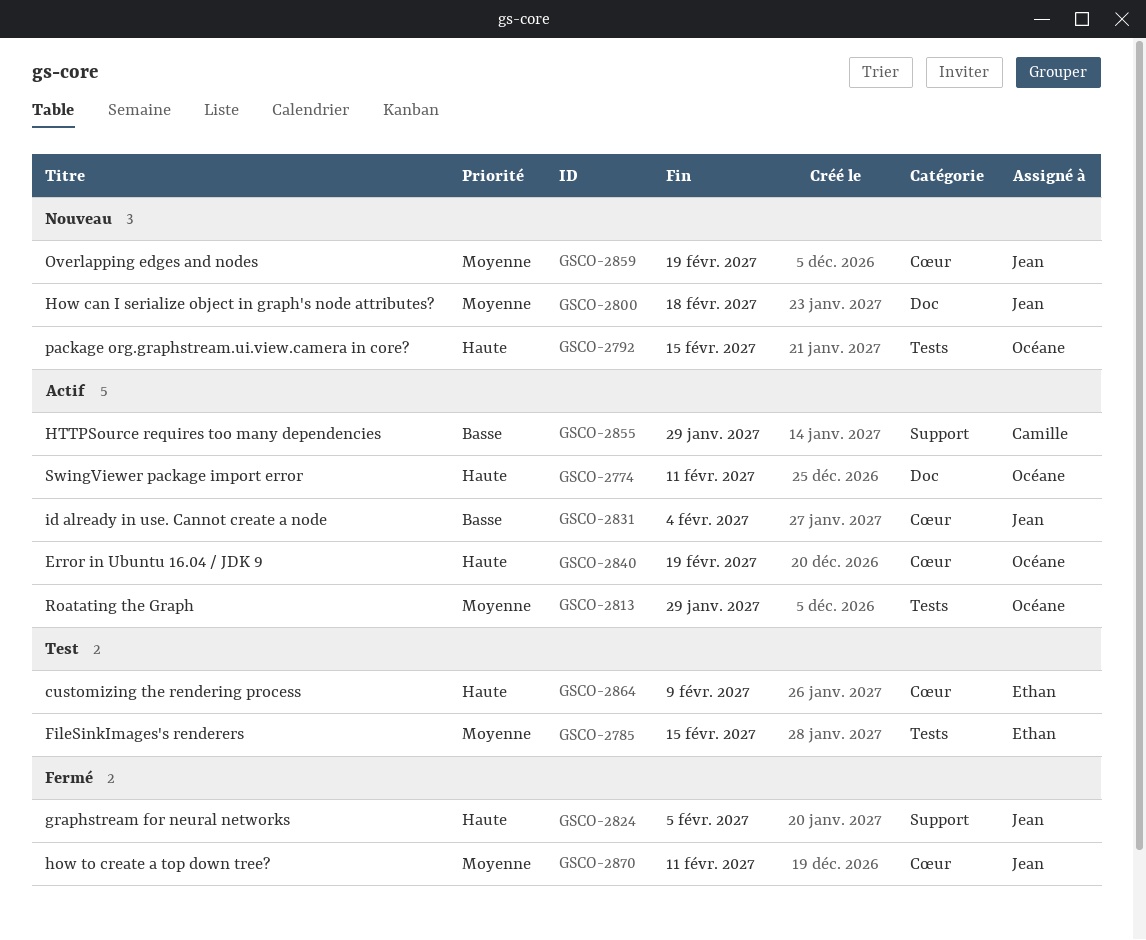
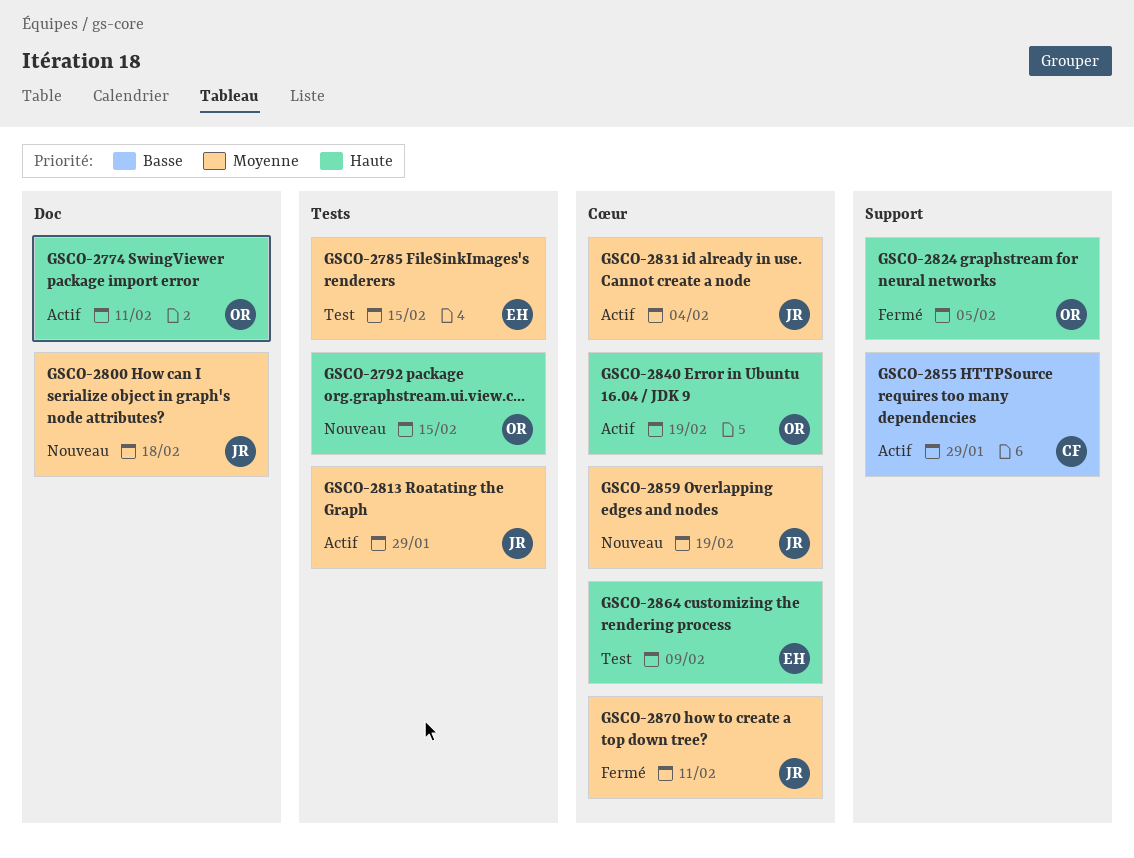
GSCO-2813, owner: Océane -> Jean
GSCO-2824, owner: Jean -> Océane
GSCO-2831, priority: Basse -> Moyenne

